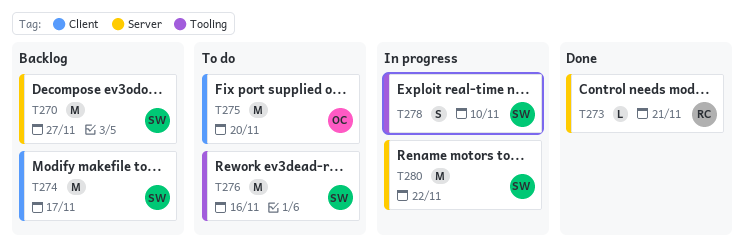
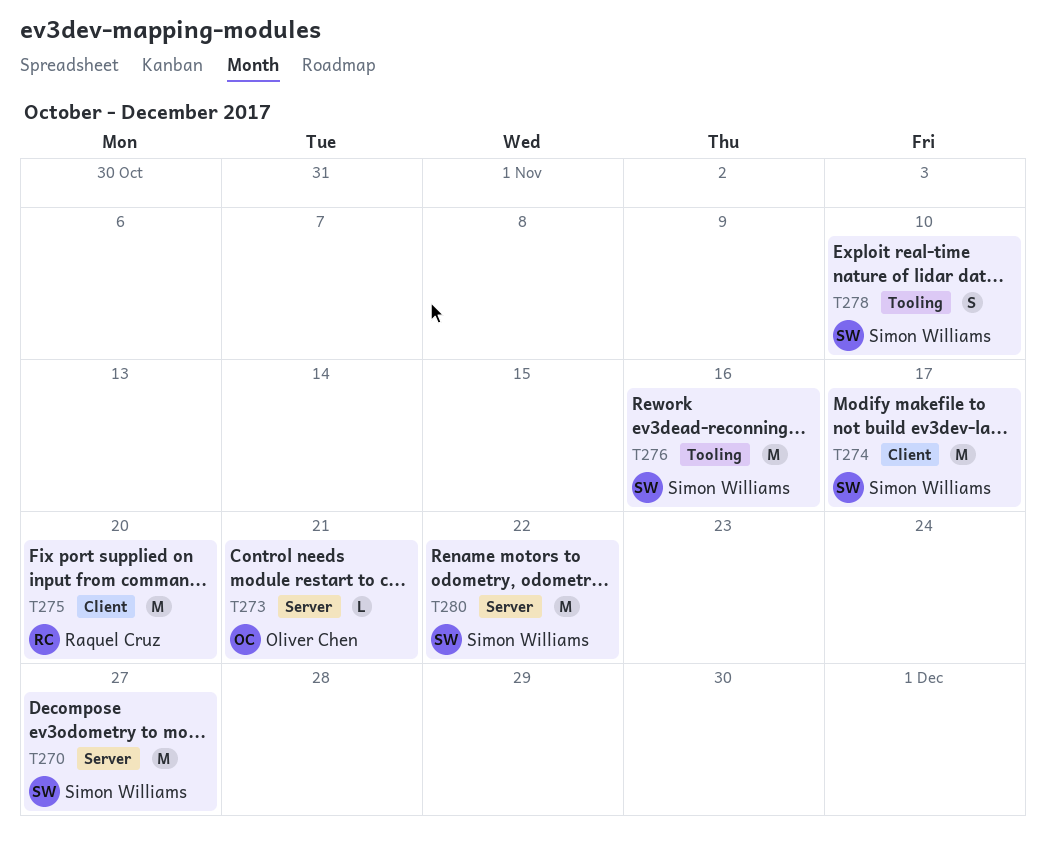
T273, owner: Raquel Cruz -> Oliver Chen
T275, owner: Oliver Chen -> Raquel Cruz

